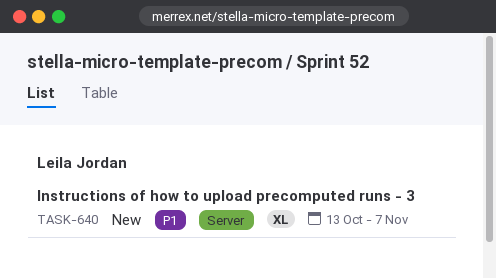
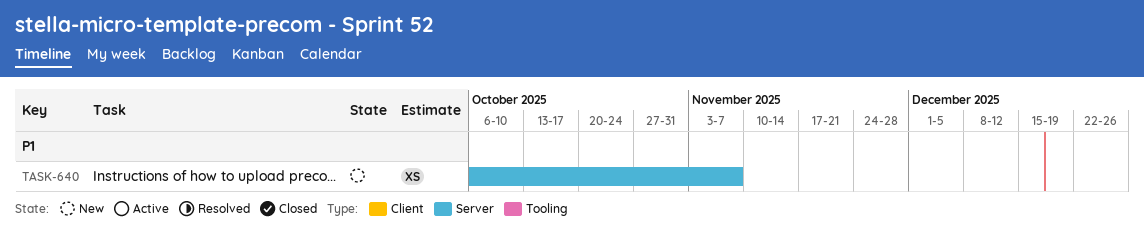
TASK-640, estimate: XL -> XS
TASK-640, start: Oct 13 -> Oct 6

